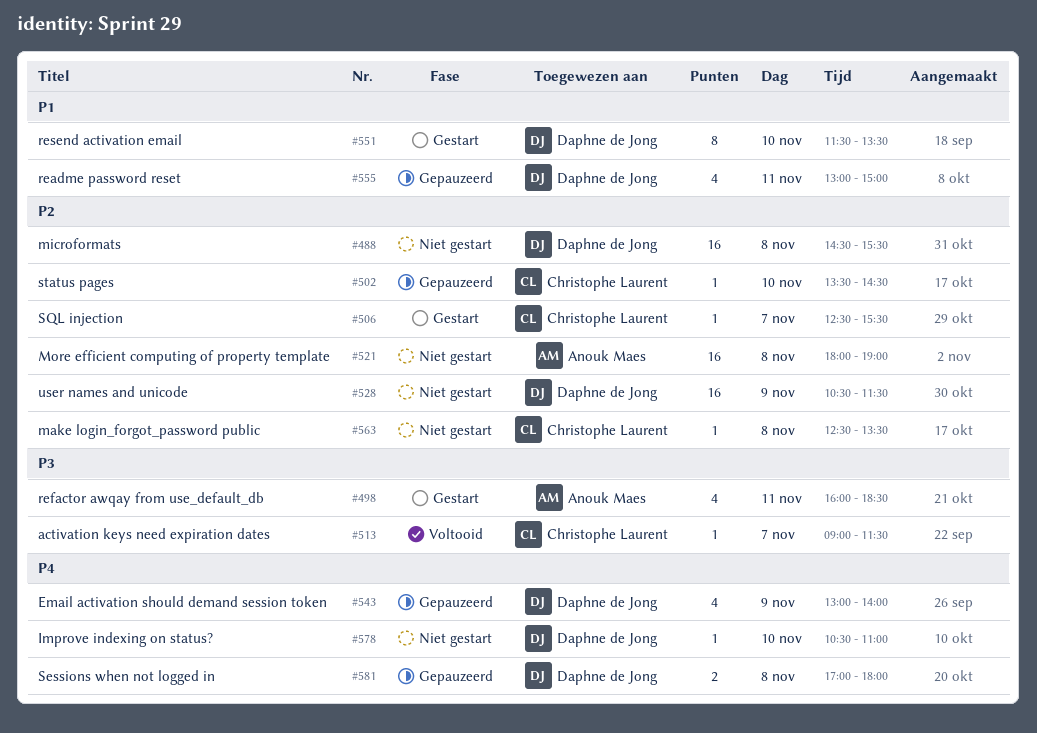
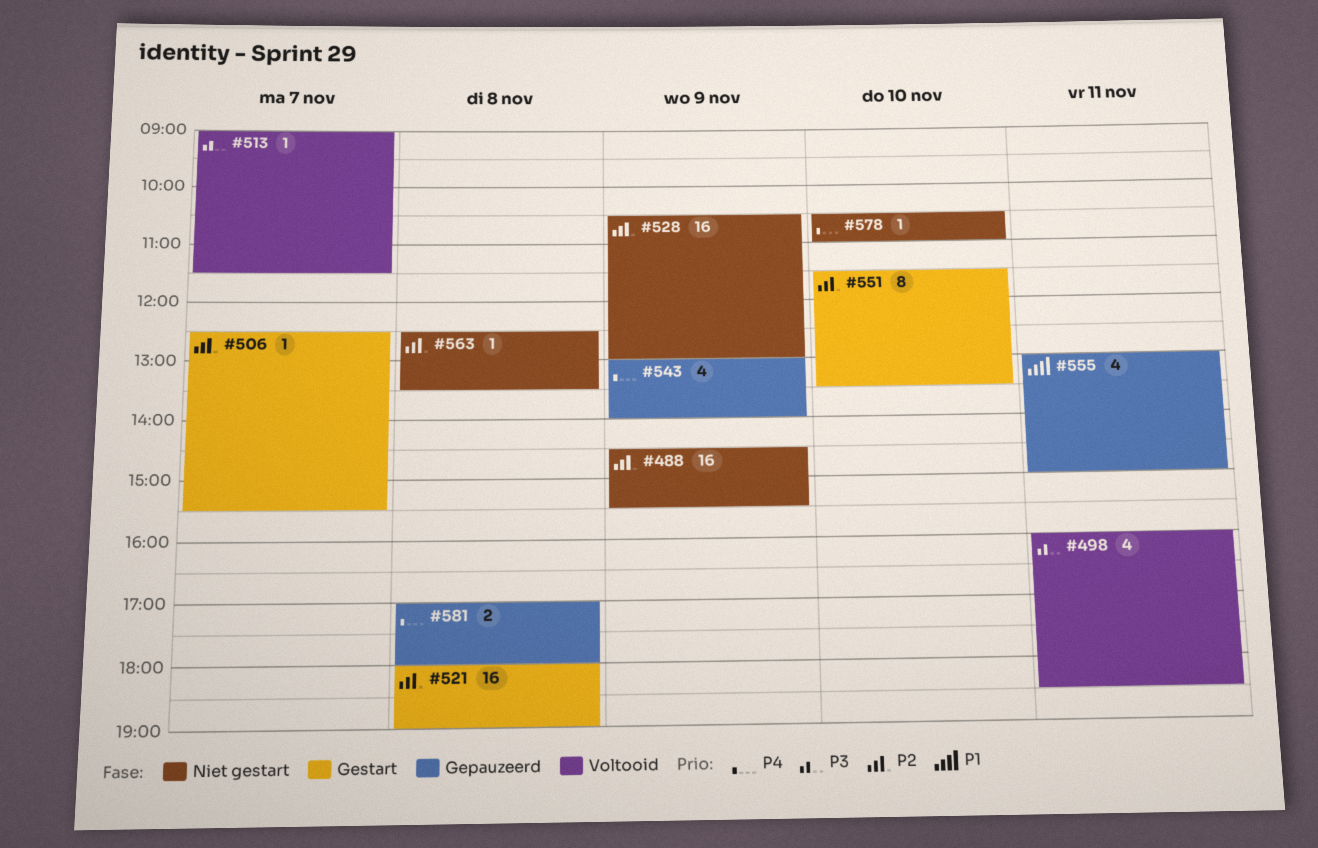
#488, day: Nov 8 -> Nov 9
#498, status: Gestart -> Voltooid
#502: present -> none
#521, status: Niet gestart -> Gestart
#528, ends: 11:30 -> 13:00
#551, priority: P1 -> P2

